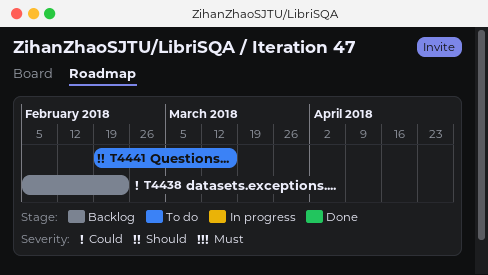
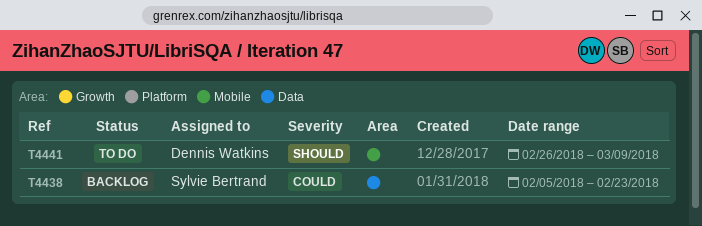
T4441, start: Feb 19 -> Feb 26
T4441, due: Mar 16 -> Mar 9

